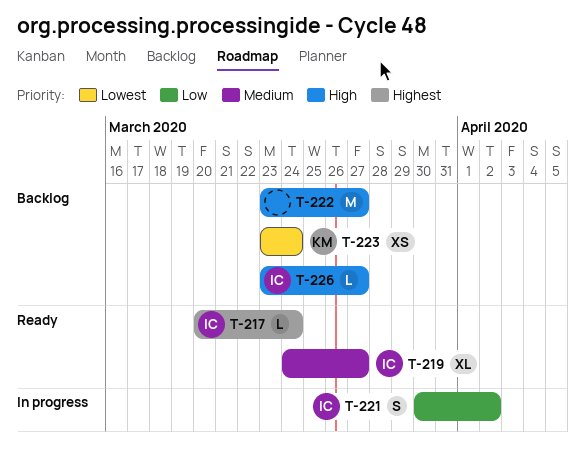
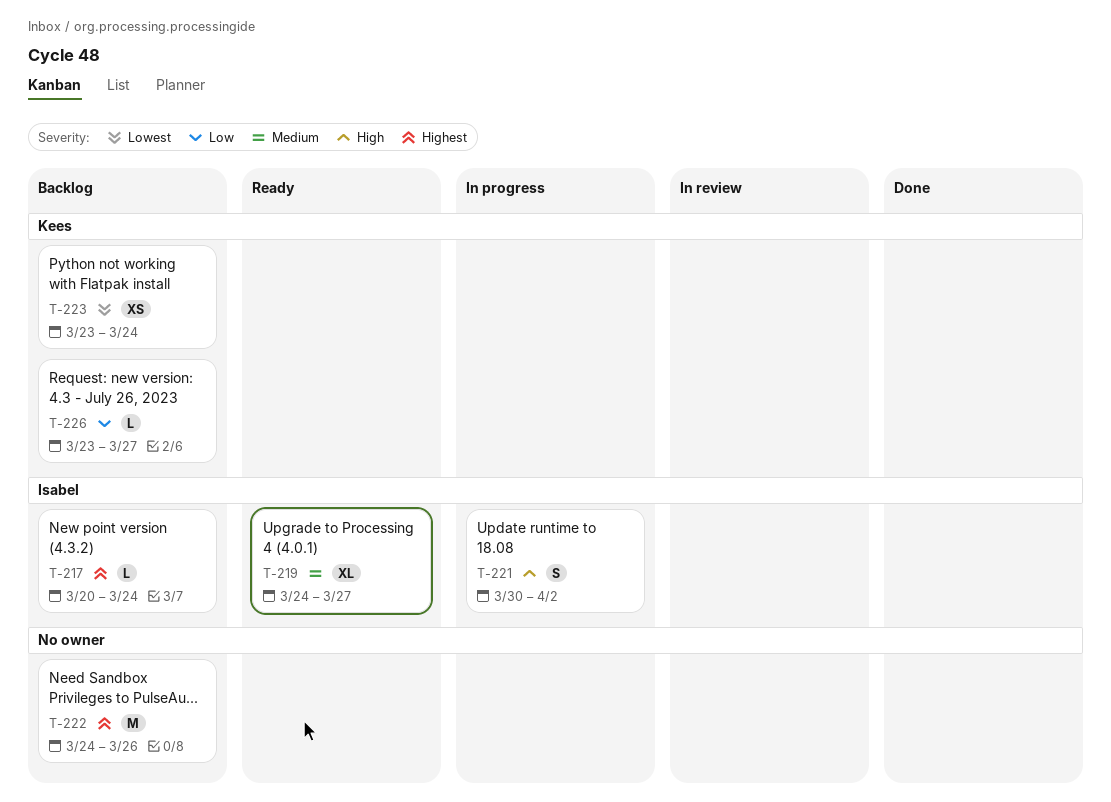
T-217, status: Ready -> Backlog
T-221, priority: Low -> High
T-222, priority: High -> Highest
T-222, start: Mar 23 -> Mar 24
T-222, due: Mar 27 -> Mar 26
T-226, owner: Isabel -> Kees
T-226, priority: High -> Low

